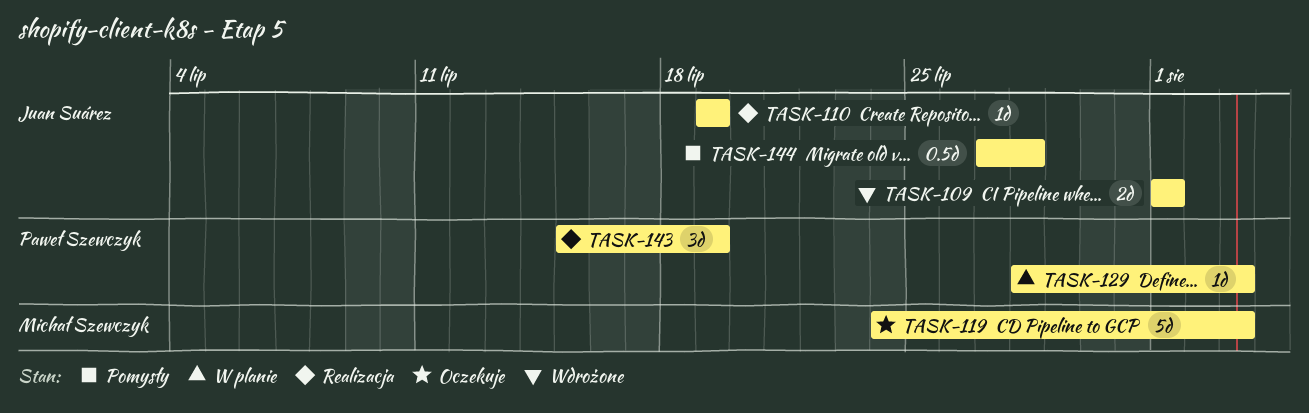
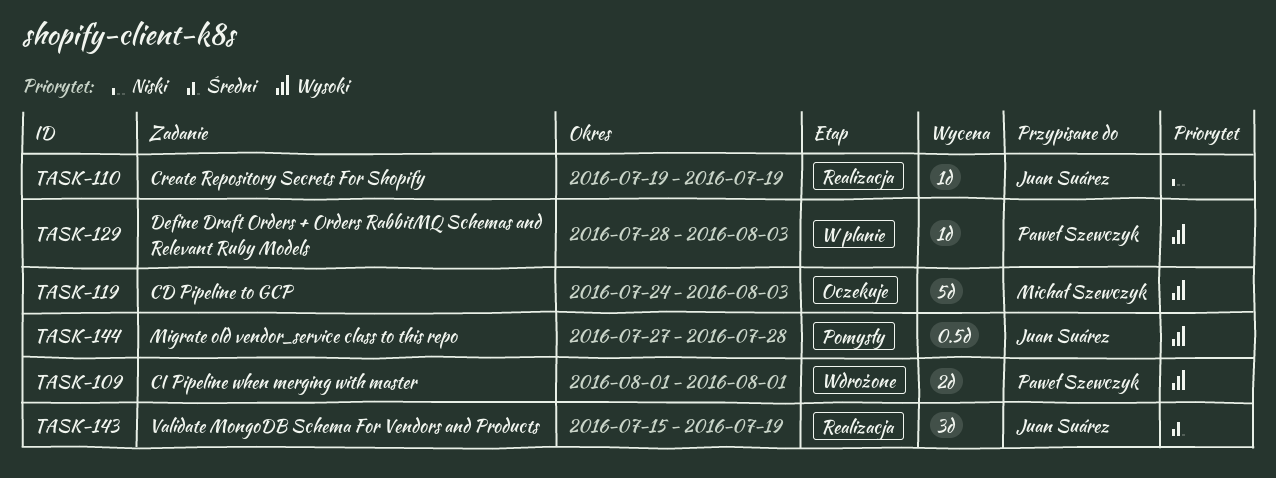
TASK-109, owner: Juan Suárez -> Paweł Szewczyk
TASK-143, owner: Paweł Szewczyk -> Juan Suárez

